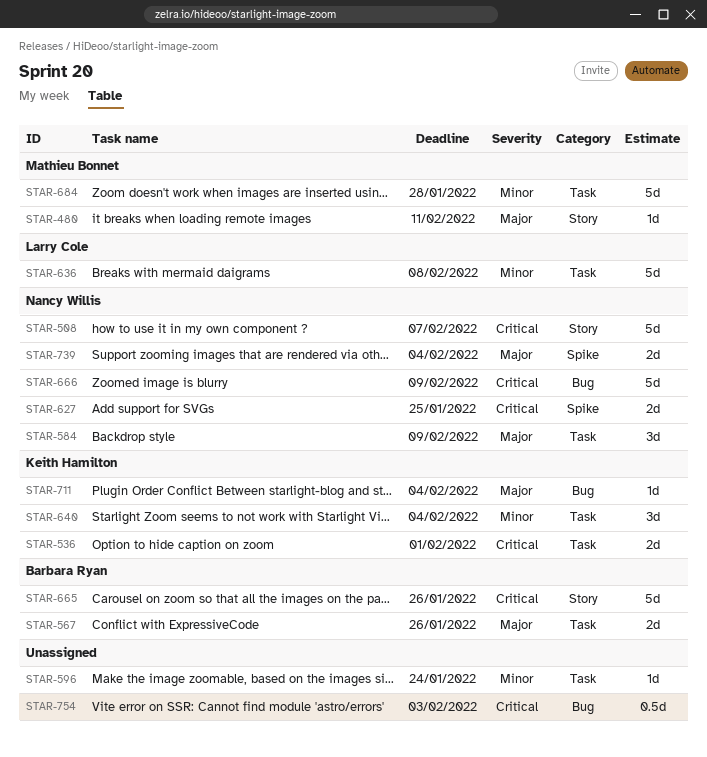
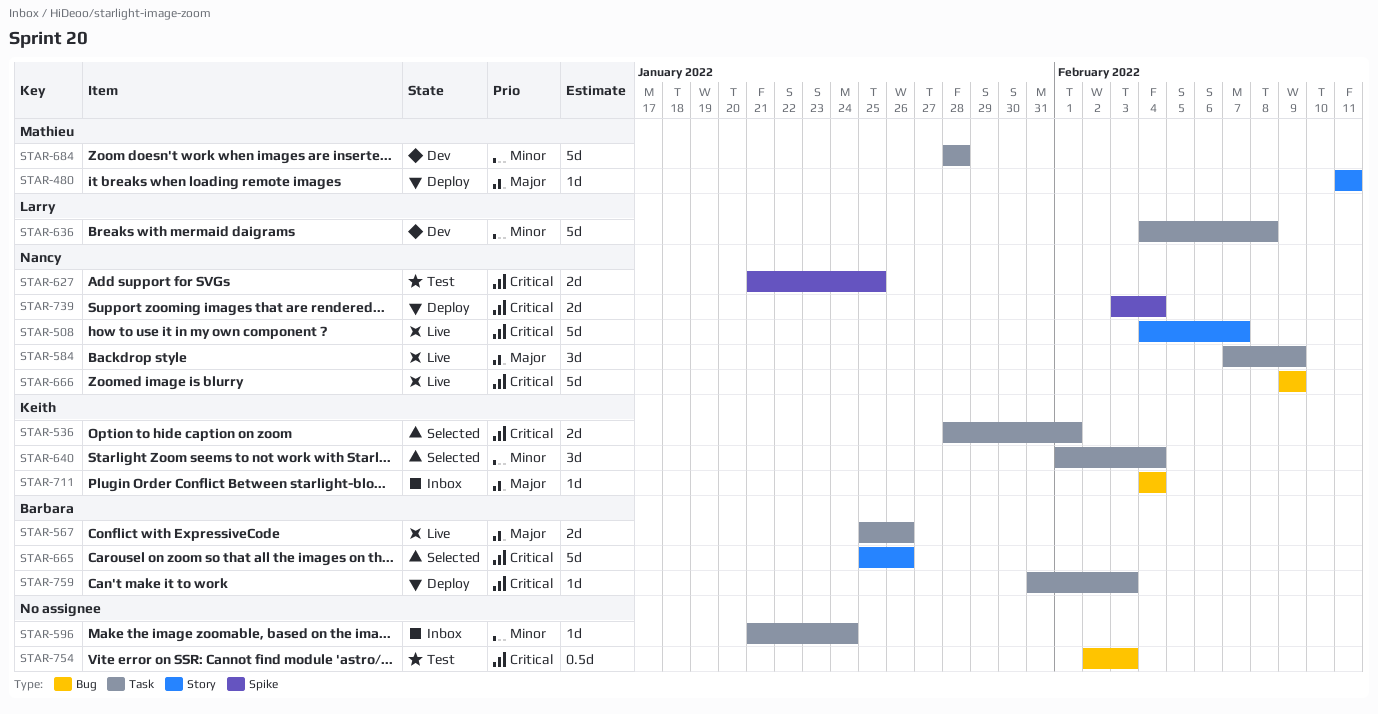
STAR-739, priority: Major -> Critical
STAR-759: none -> present

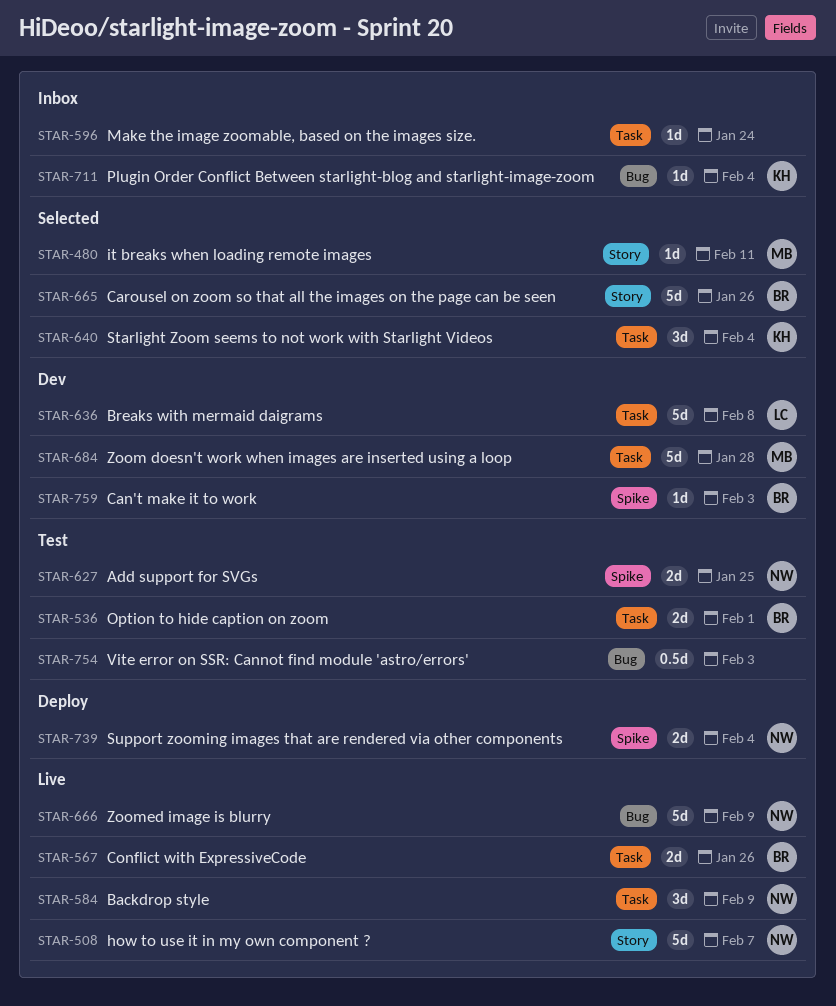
STAR-480, status: Deploy -> Selected
STAR-536, status: Selected -> Test
STAR-536, owner: Keith -> Barbara
STAR-759, status: Deploy -> Dev
STAR-759, label: Task -> Spike

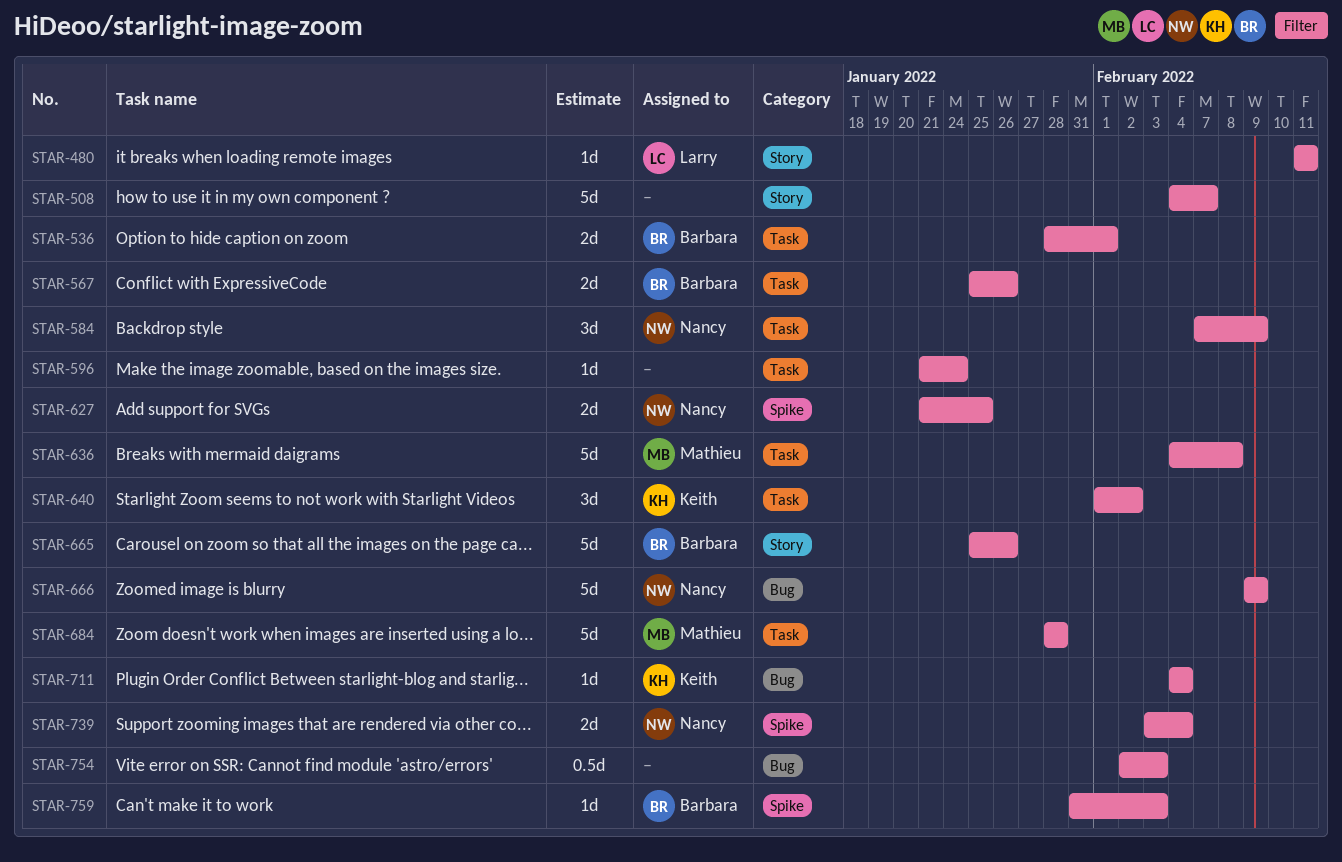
STAR-480, owner: Mathieu -> Larry
STAR-508, owner: Nancy -> none
STAR-636, owner: Larry -> Mathieu
STAR-640, due: Feb 4 -> Feb 2

